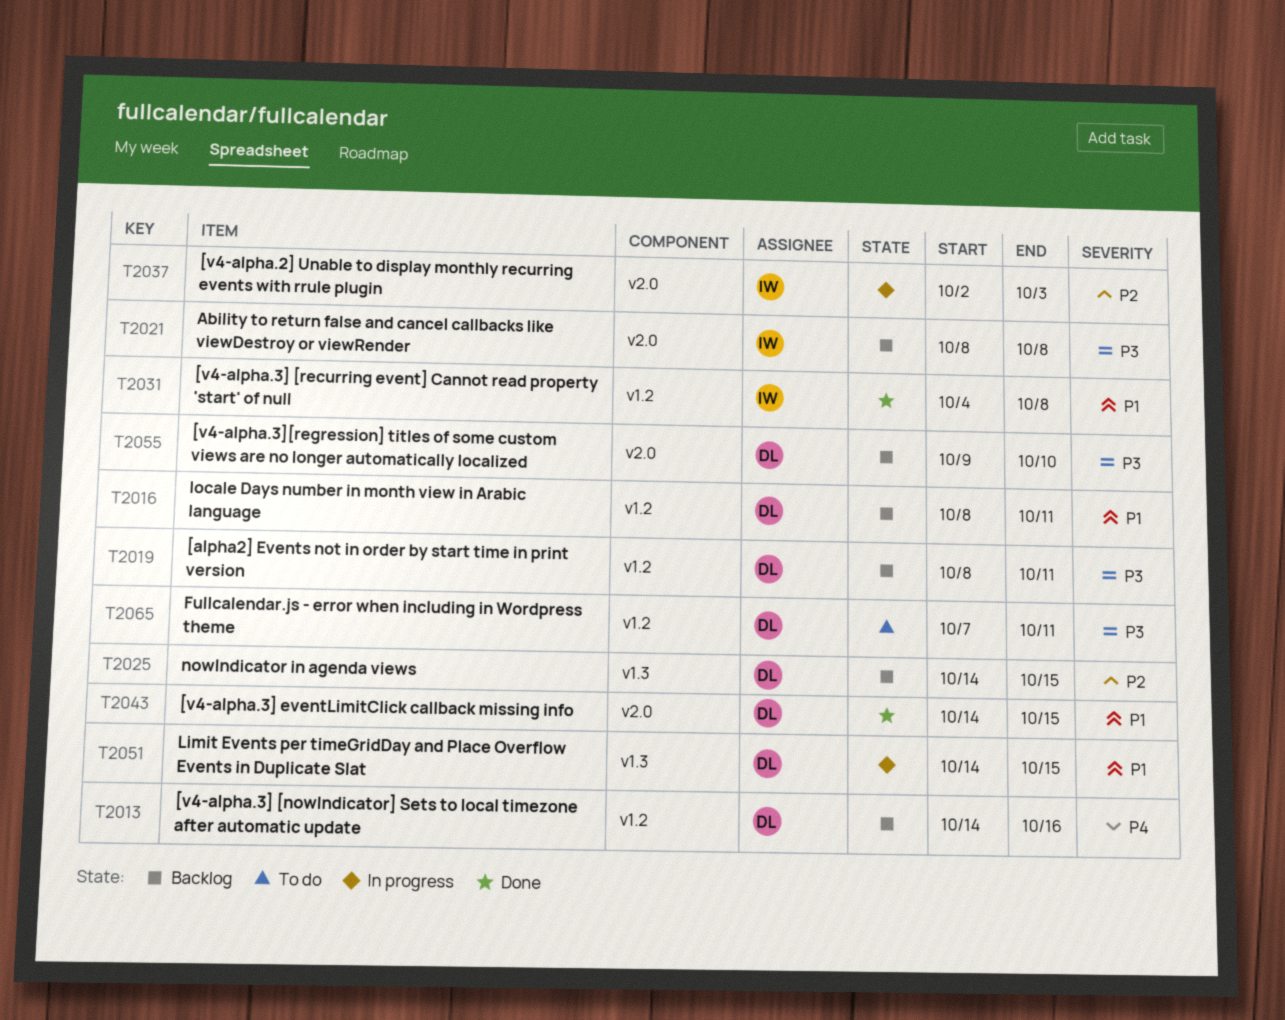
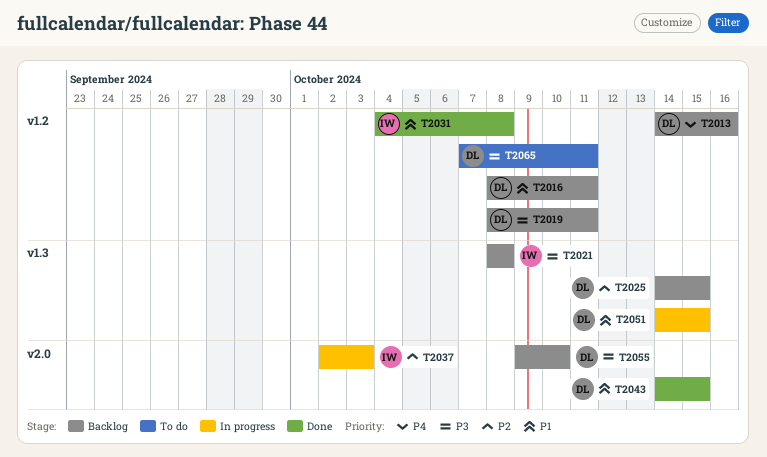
T2021, label: v2.0 -> v1.3

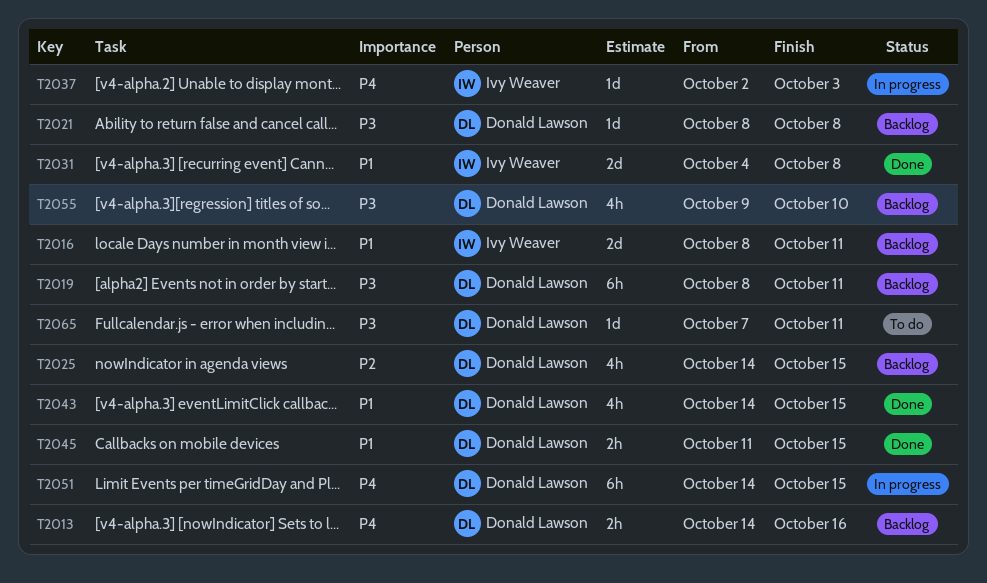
T2016, owner: Donald Lawson -> Ivy Weaver
T2021, owner: Ivy Weaver -> Donald Lawson
T2037, priority: P2 -> P4
T2045: none -> present
T2051, priority: P1 -> P4

